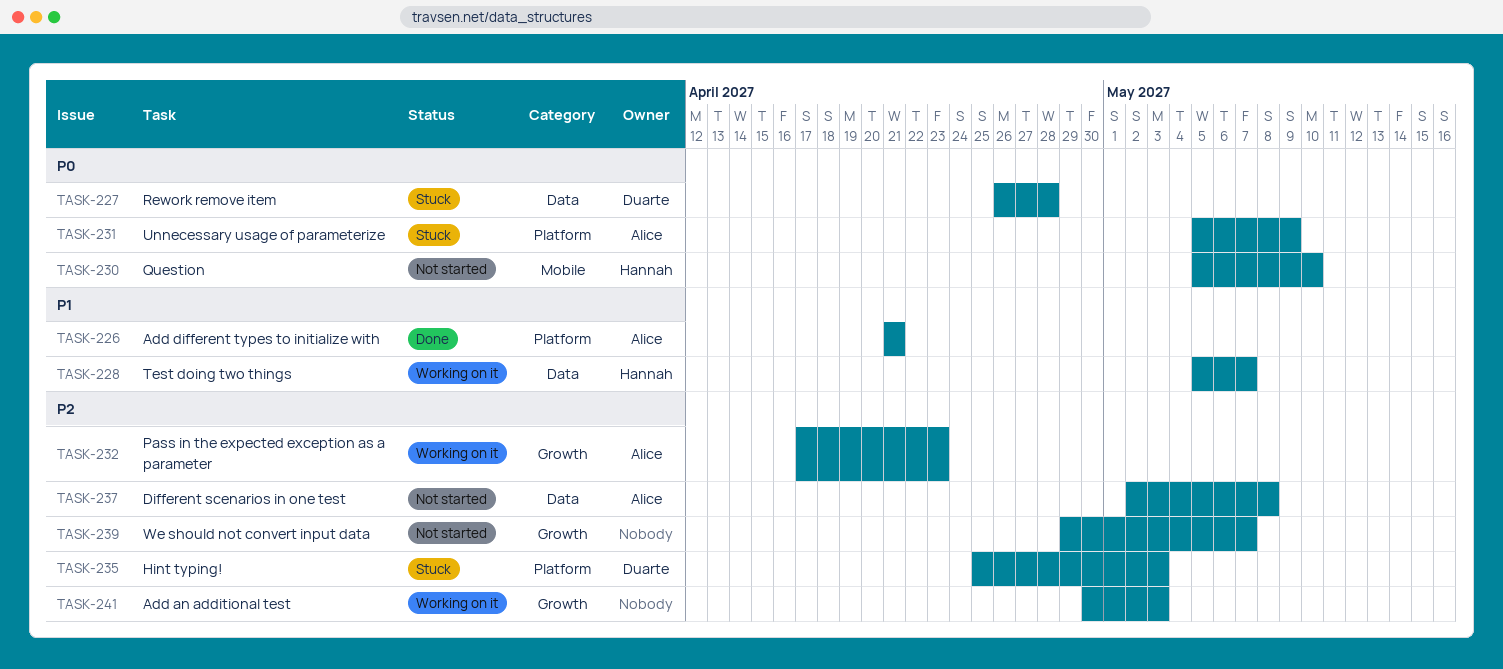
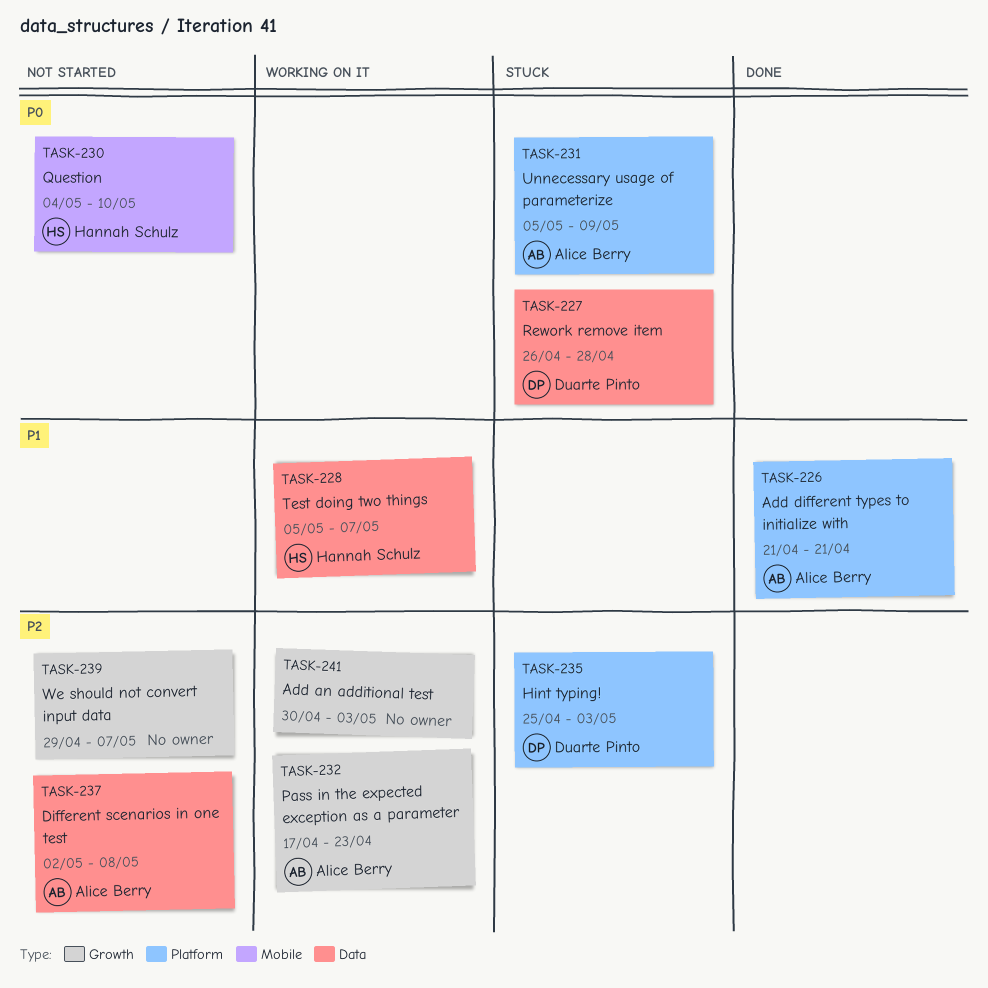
TASK-230, start: May 5 -> May 4

